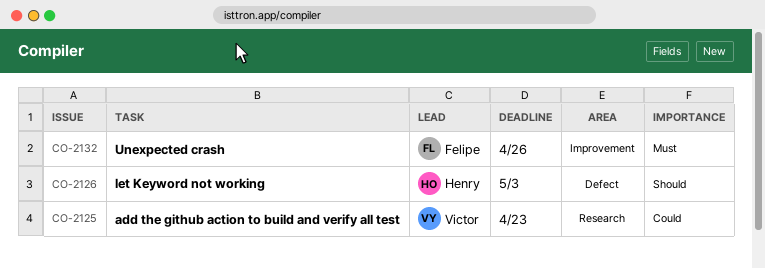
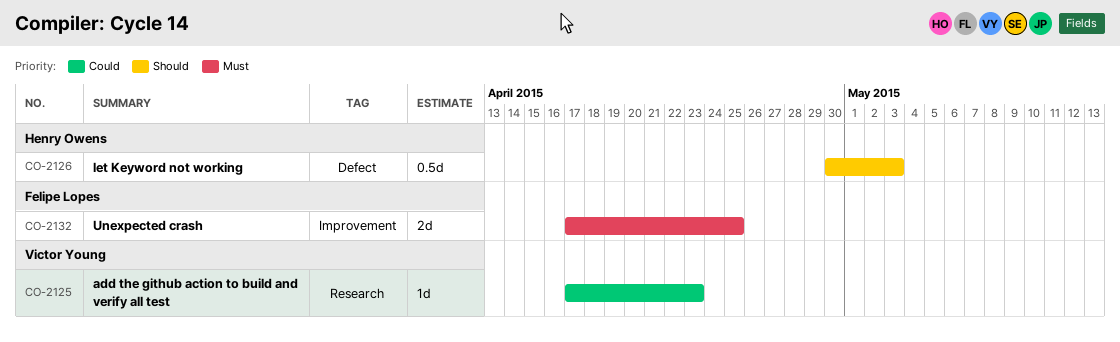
CO-2132, due: Apr 26 -> Apr 25

